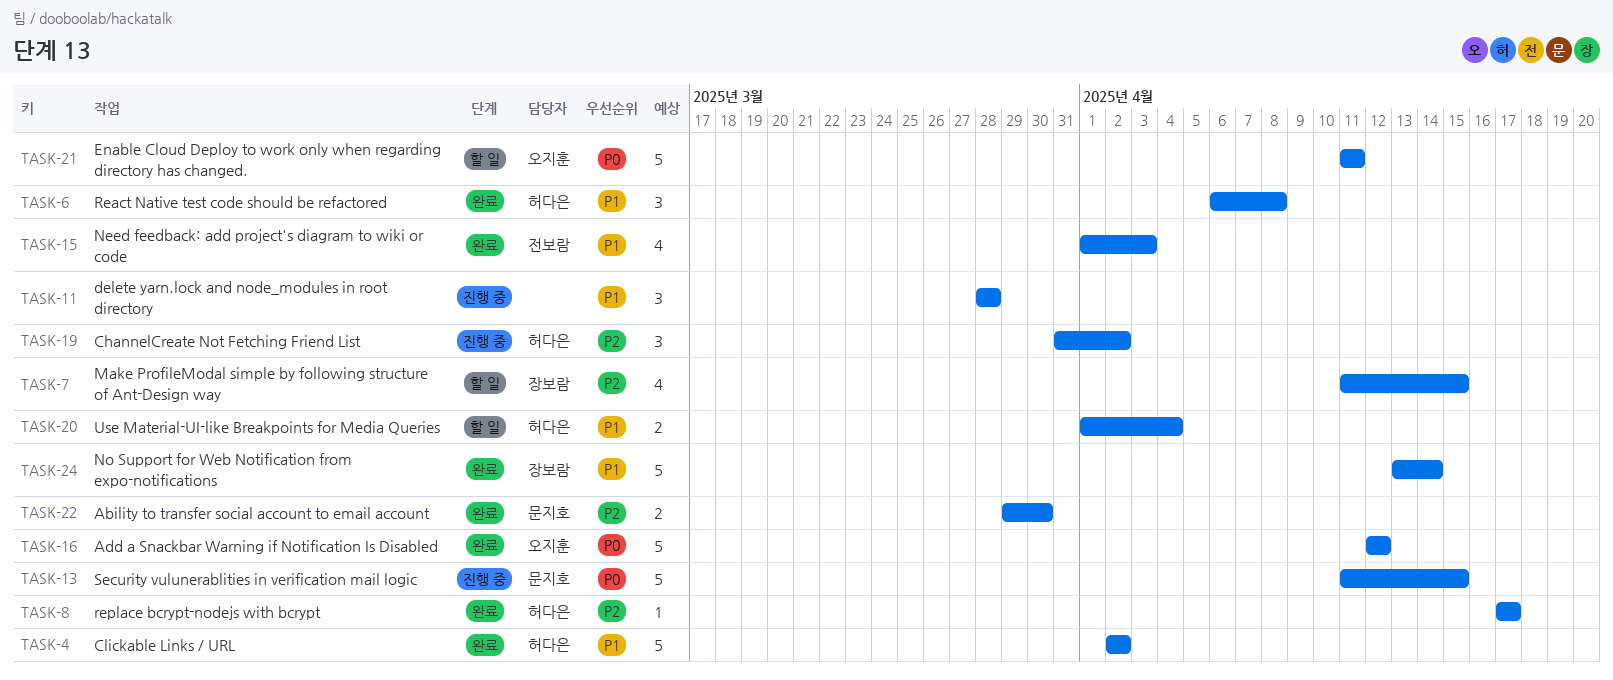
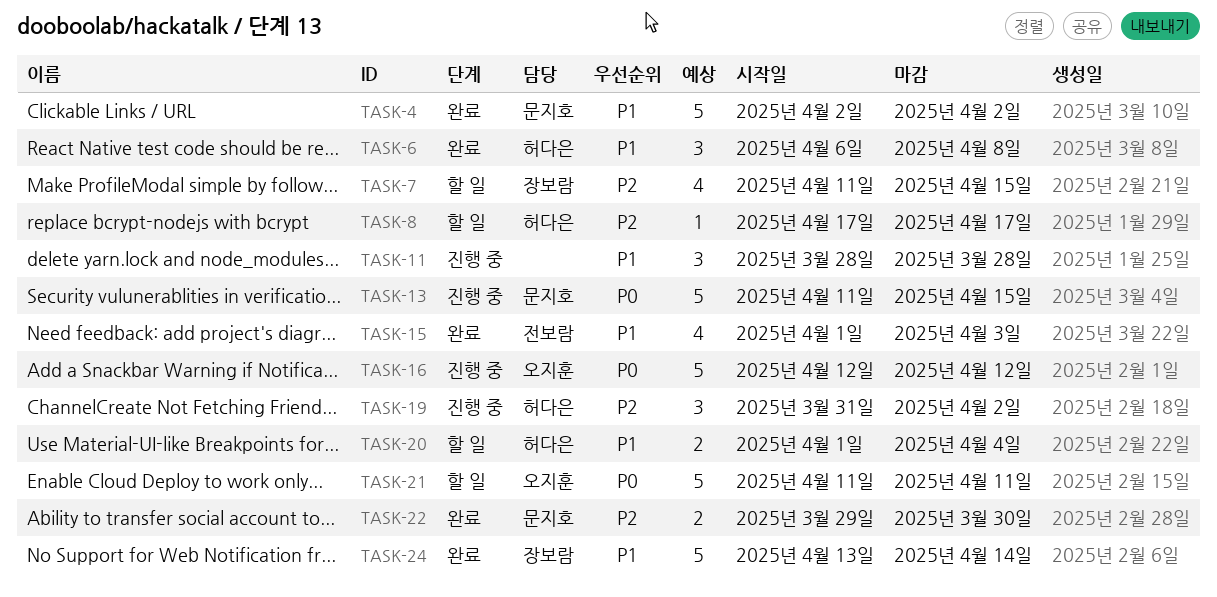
TASK-4, owner: 허다은 -> 문지호
TASK-8, status: 완료 -> 할 일
TASK-16, status: 완료 -> 진행 중

